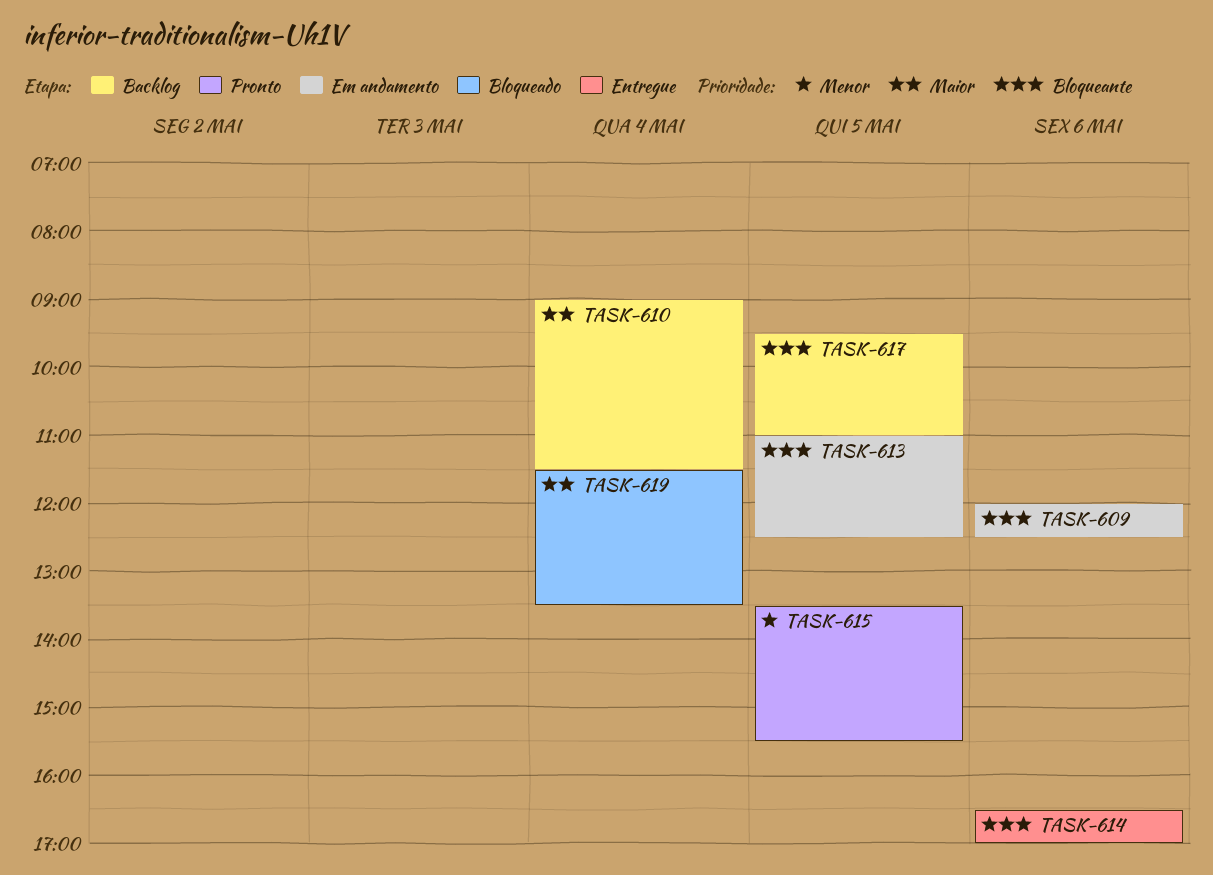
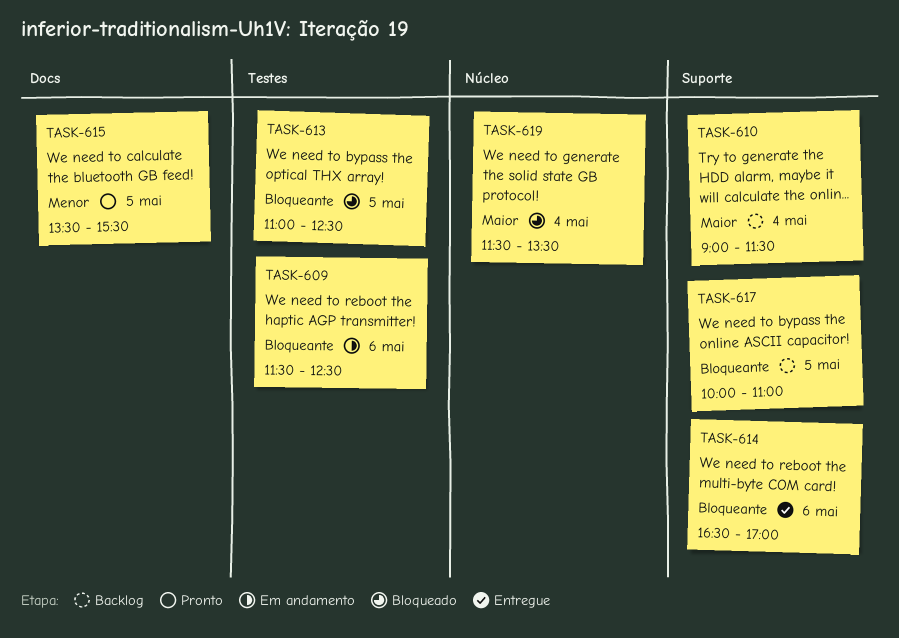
TASK-609, begins: 12:00 -> 11:30
TASK-613, status: Em andamento -> Bloqueado
TASK-617, begins: 09:30 -> 10:00

